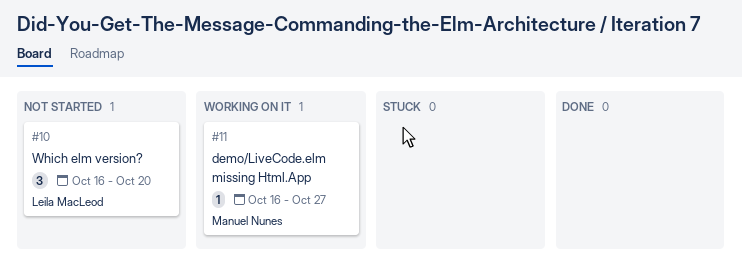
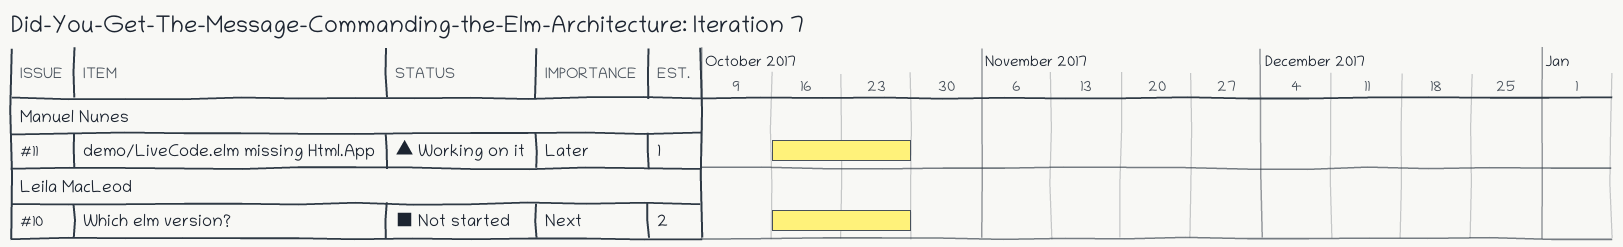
#10, estimate: 3 -> 2
#10, due: Oct 20 -> Oct 27

